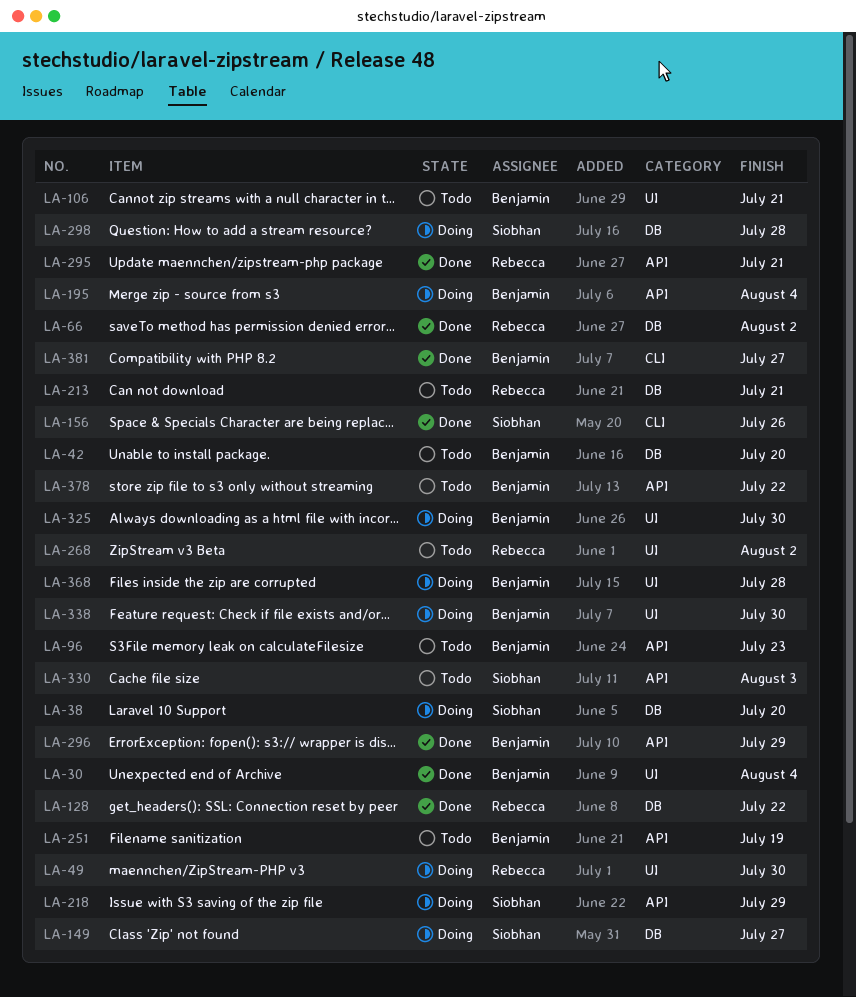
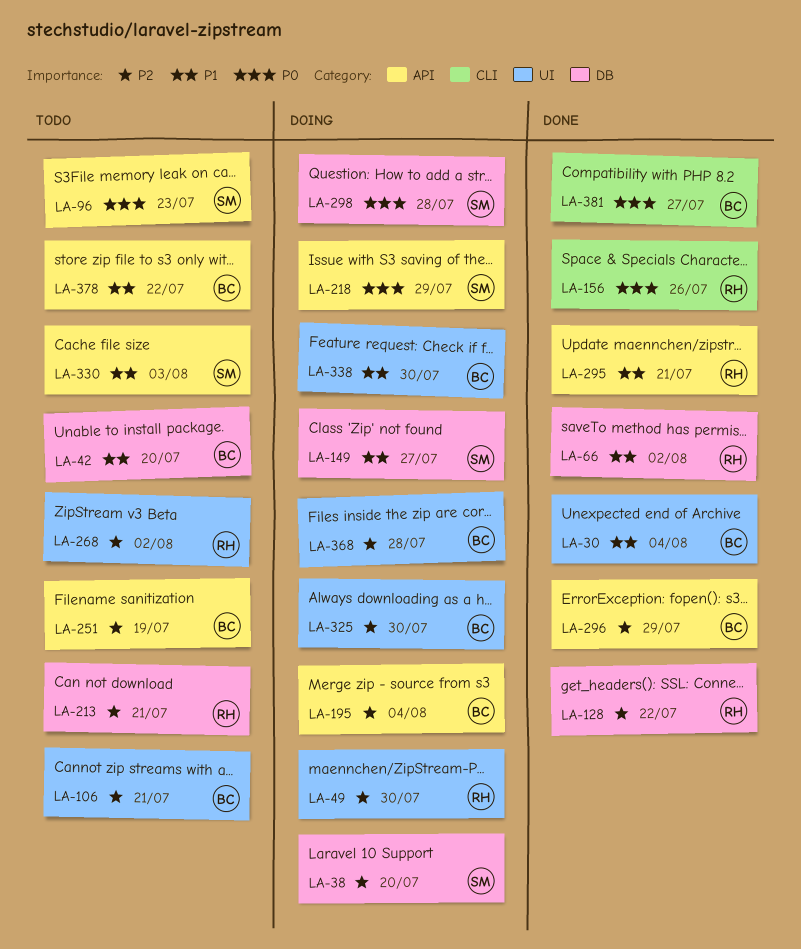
LA-96, owner: Benjamin -> Siobhan
LA-156, owner: Siobhan -> Rebecca

